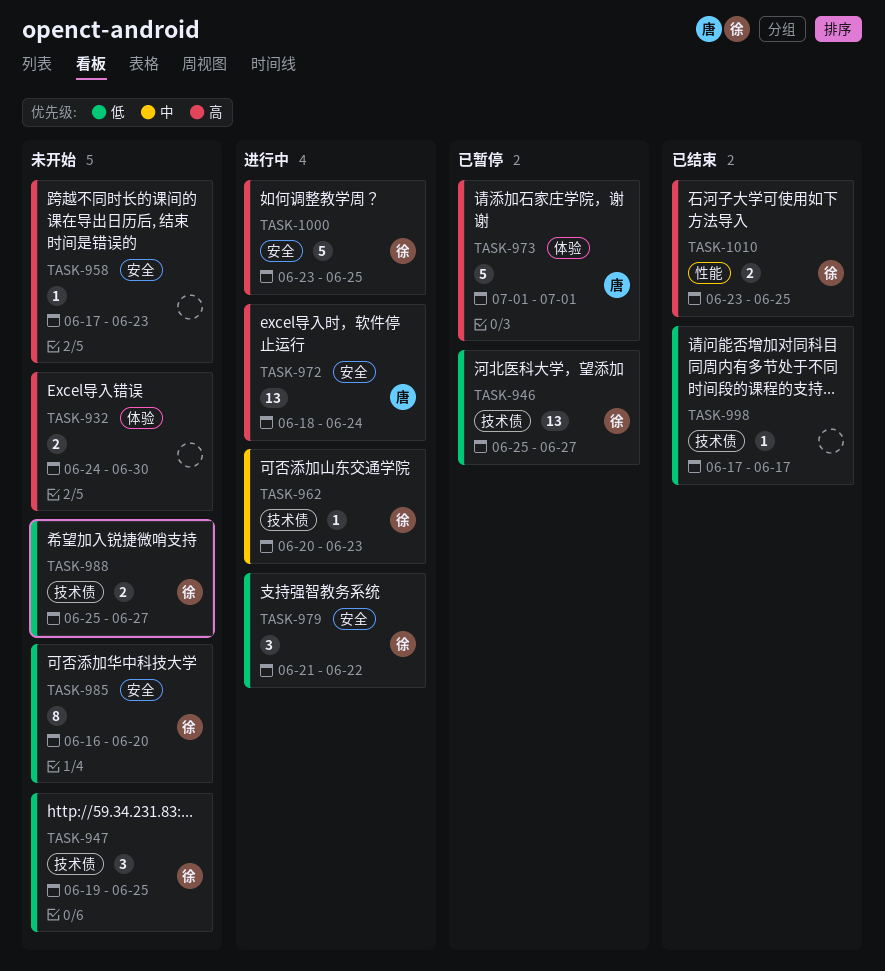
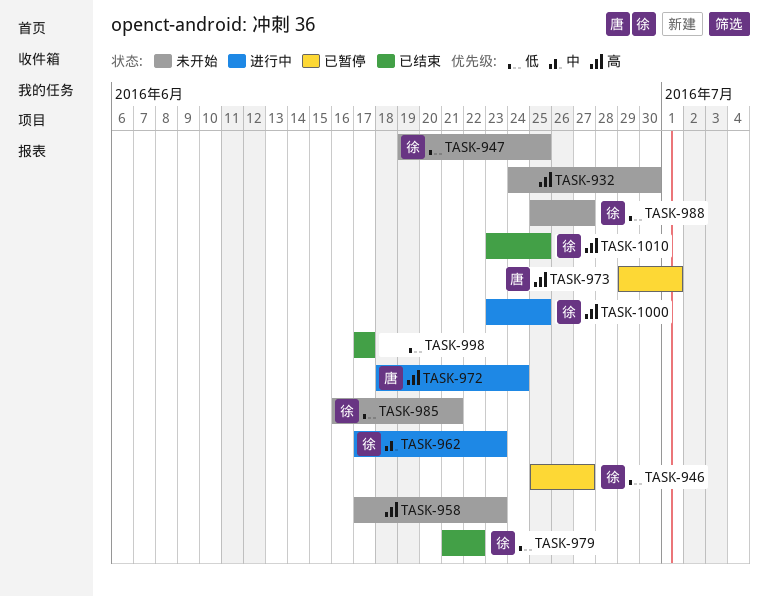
TASK-962, start: Jun 20 -> Jun 17
TASK-973, start: Jul 1 -> Jun 29
TASK-979, status: 进行中 -> 已结束
TASK-985, due: Jun 20 -> Jun 21

